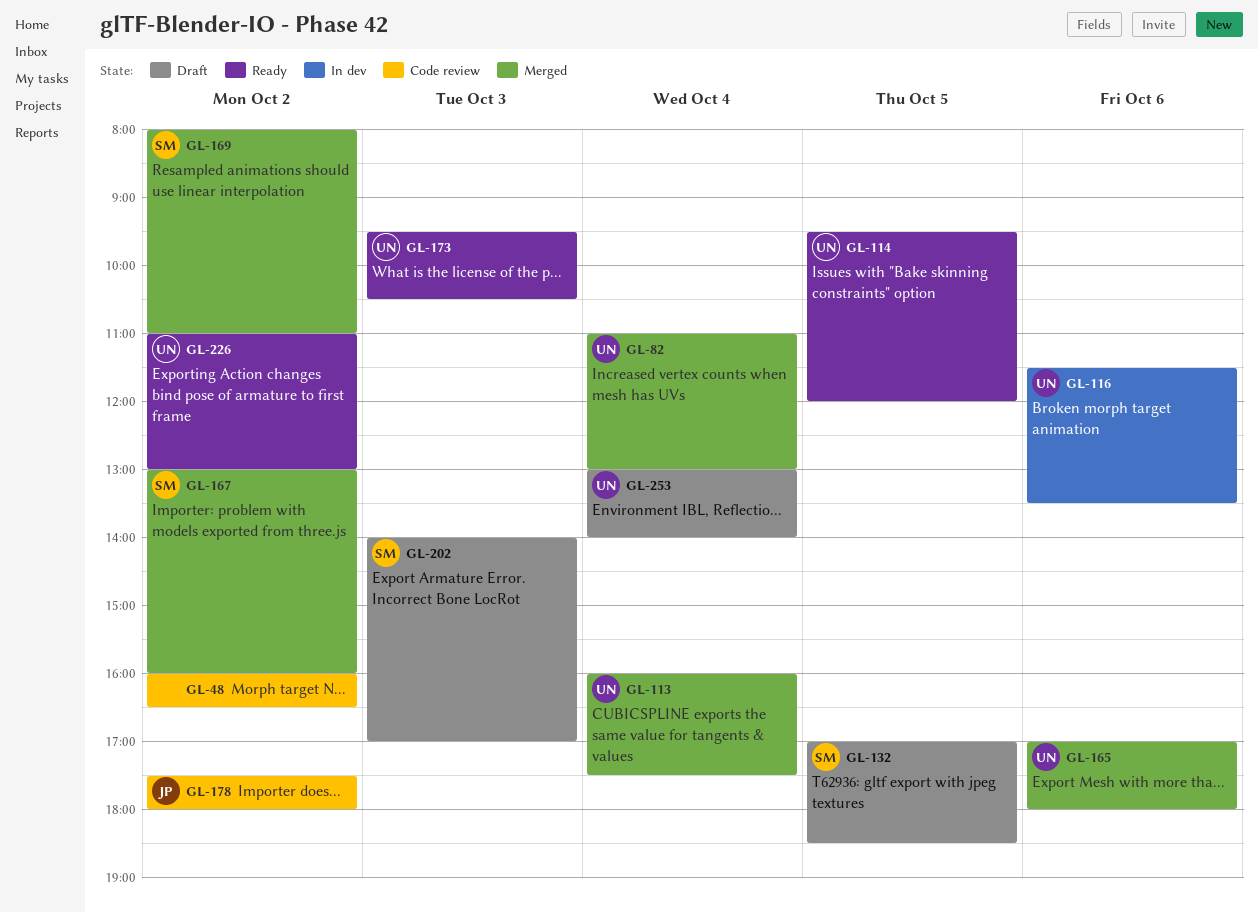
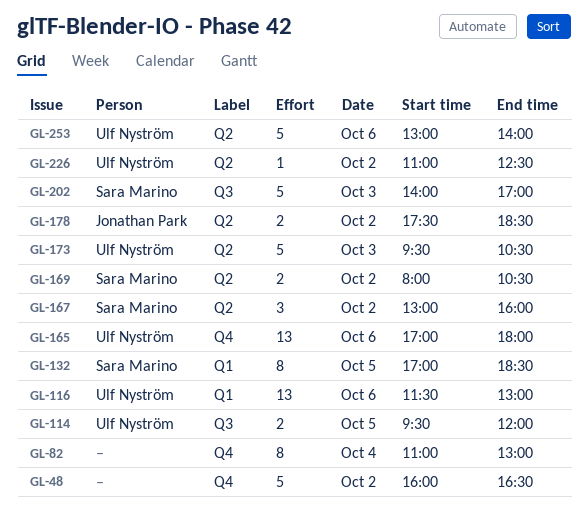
GL-82, owner: Ulf Nyström -> none
GL-113: present -> none
GL-116, ends: 13:30 -> 13:00
GL-169, ends: 11:00 -> 10:30
GL-178, ends: 18:00 -> 18:30
GL-226, ends: 13:00 -> 12:30
GL-253, day: Oct 4 -> Oct 6

